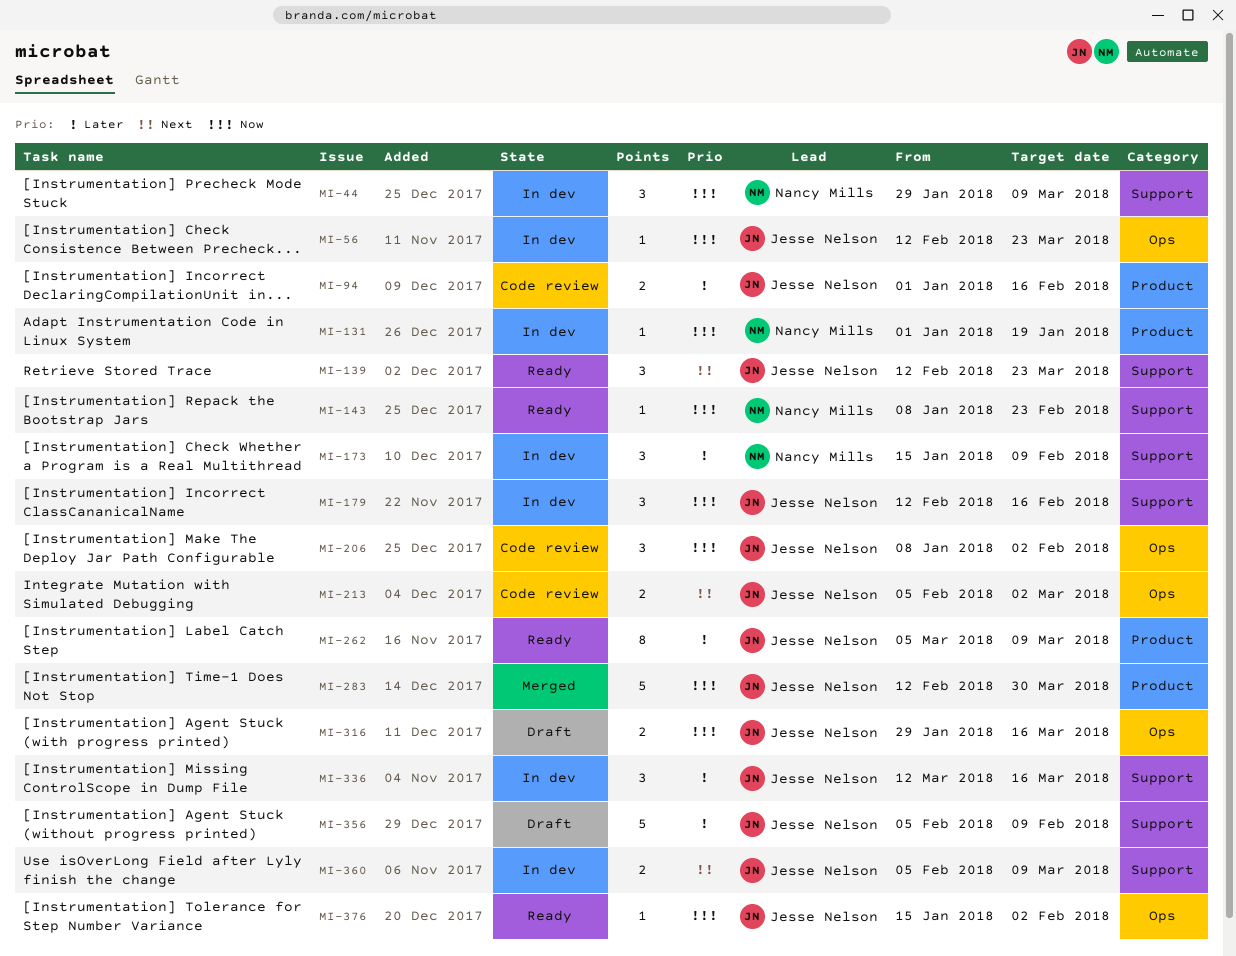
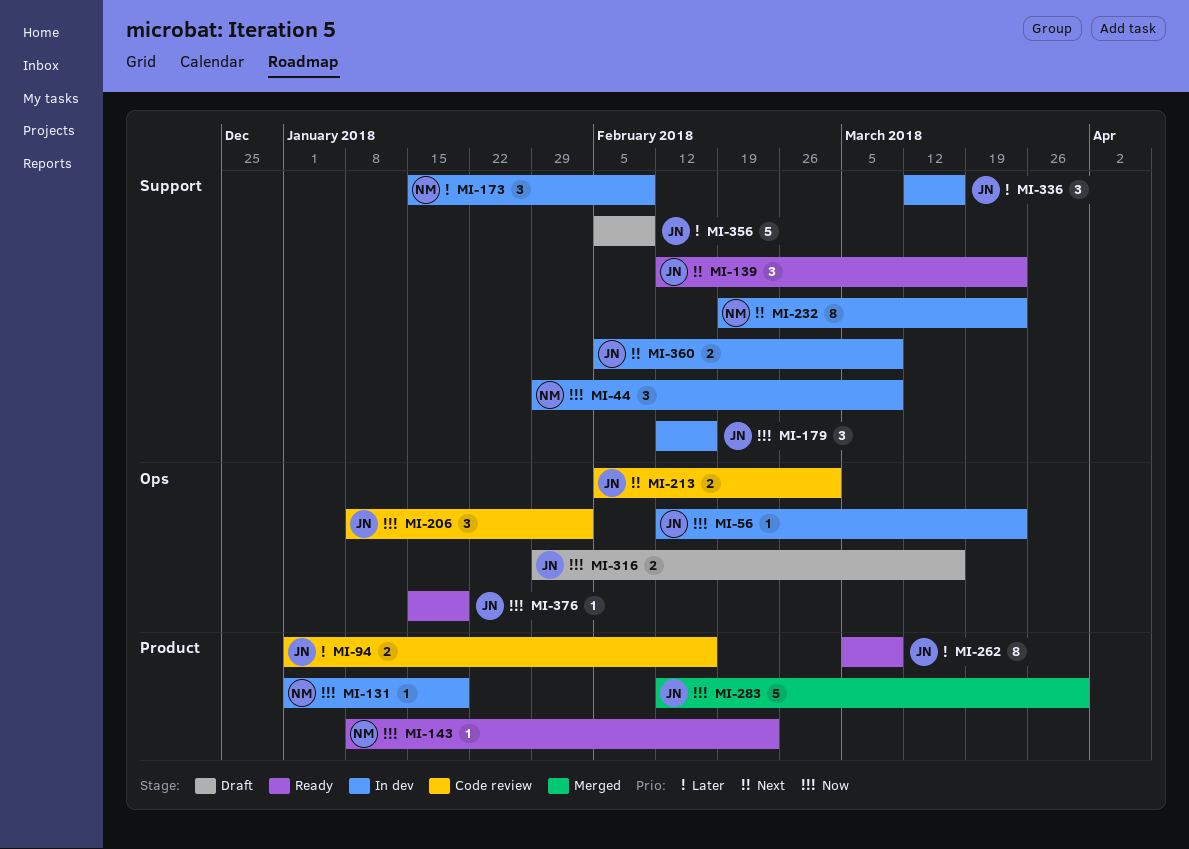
MI-143, label: Support -> Product
MI-232: none -> present
MI-376, due: Feb 2 -> Jan 19

